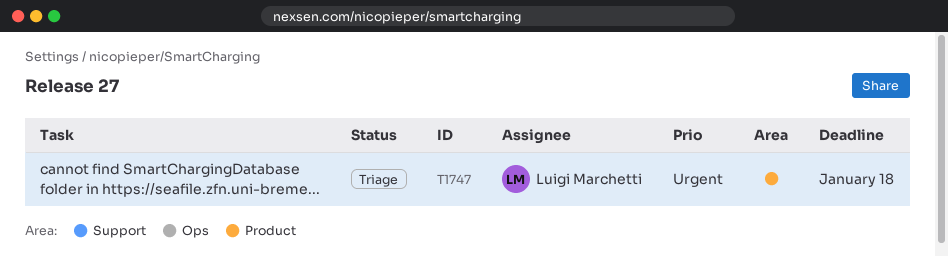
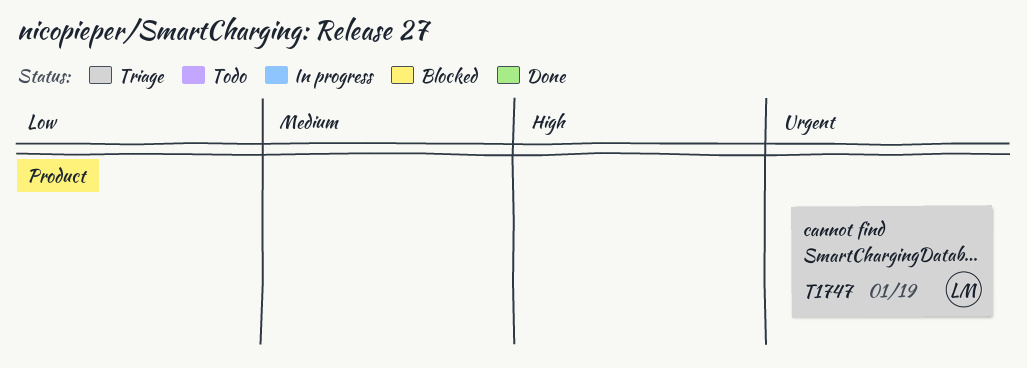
T1747, due: Jan 18 -> Jan 19

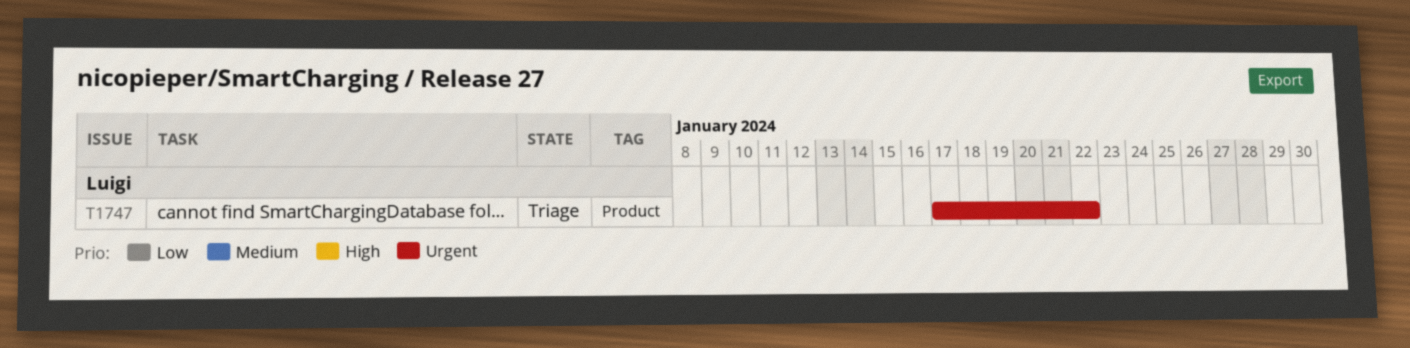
T1747, due: Jan 19 -> Jan 22

